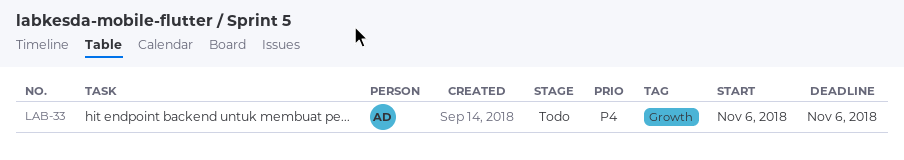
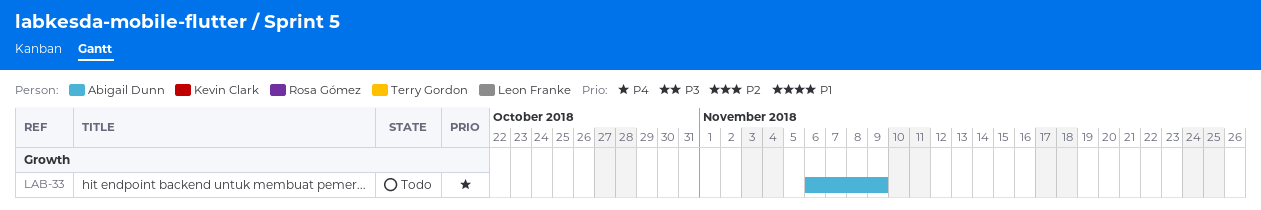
LAB-33, due: Nov 6 -> Nov 9

